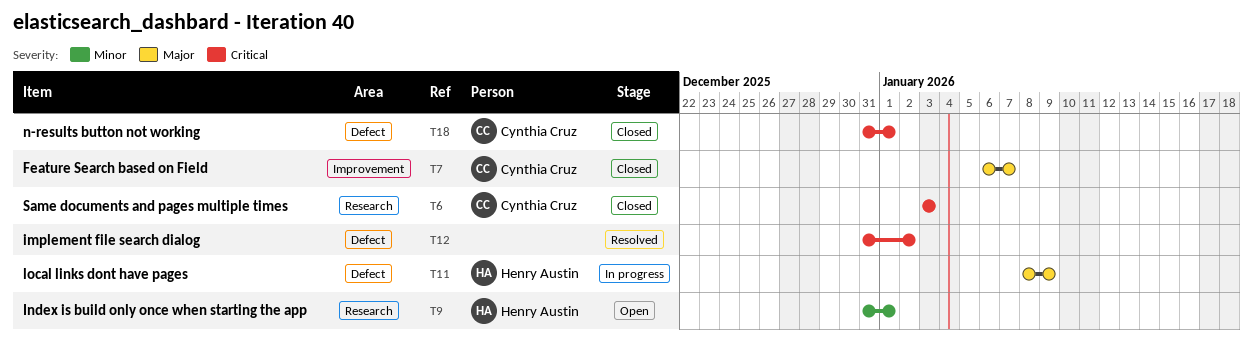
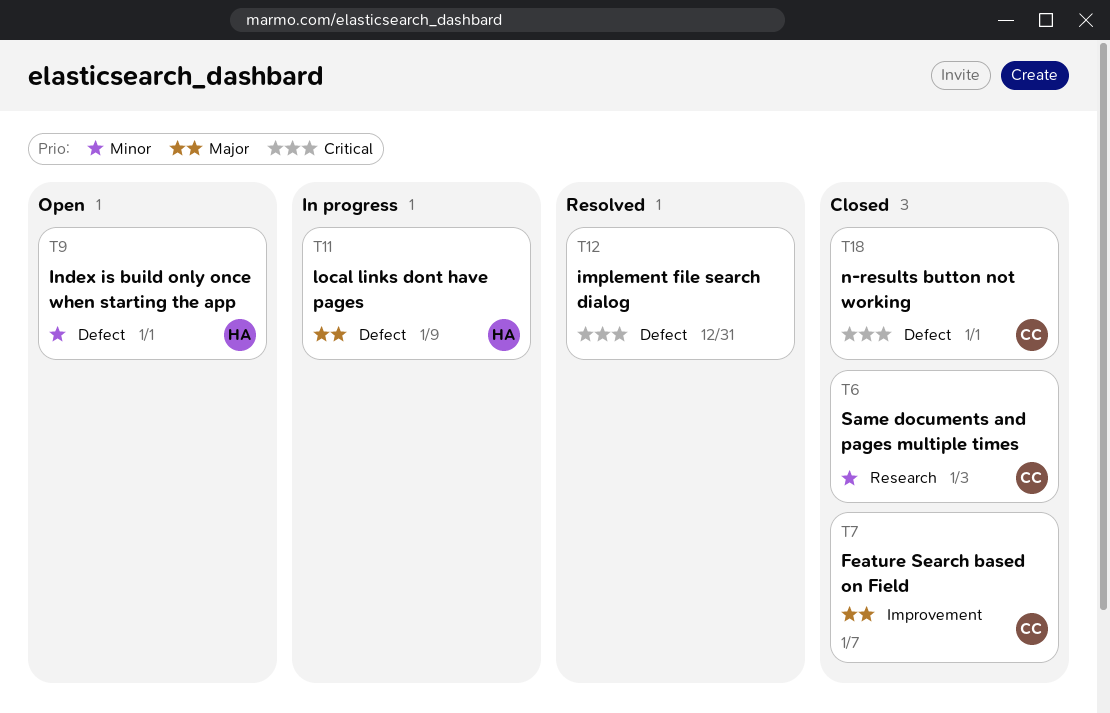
T6, priority: Critical -> Minor
T9, label: Research -> Defect
T12, due: Jan 2 -> Dec 31

